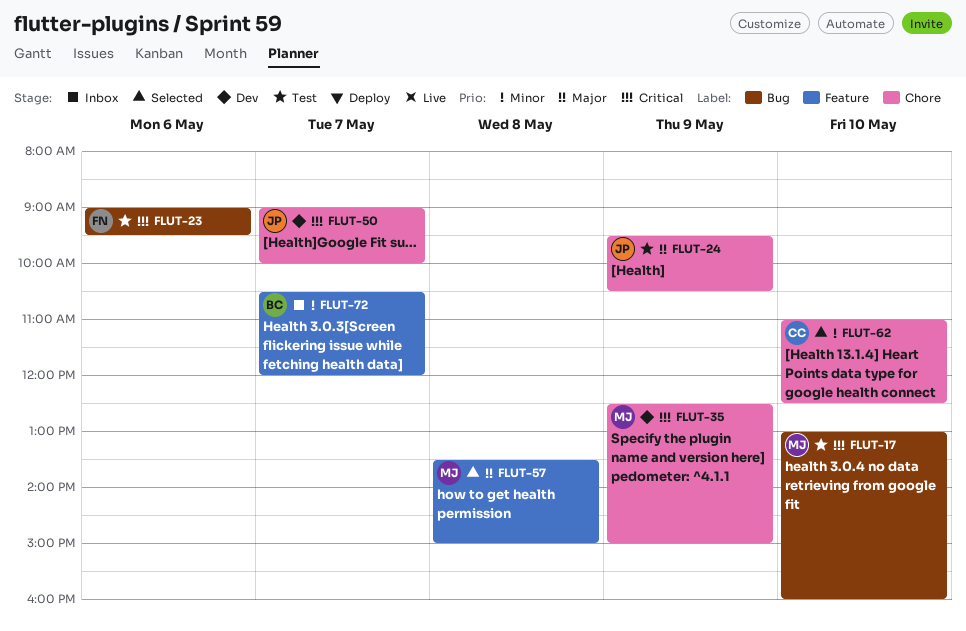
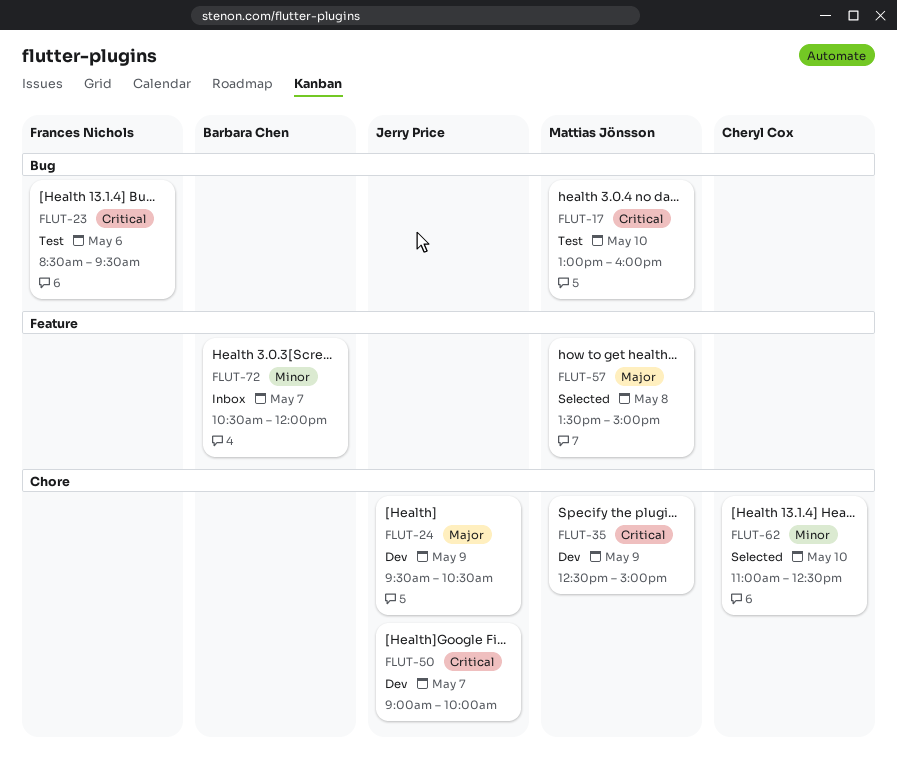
FLUT-23, begins: 09:00 -> 08:30
FLUT-24, status: Test -> Dev

